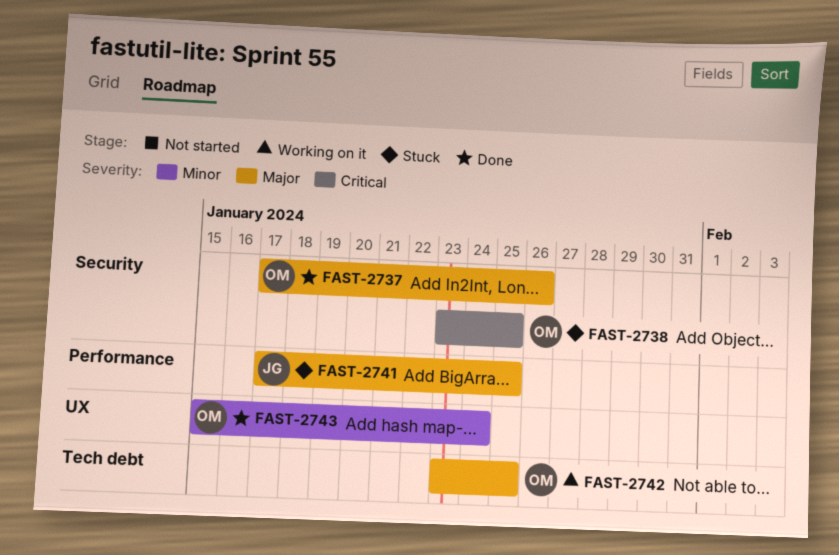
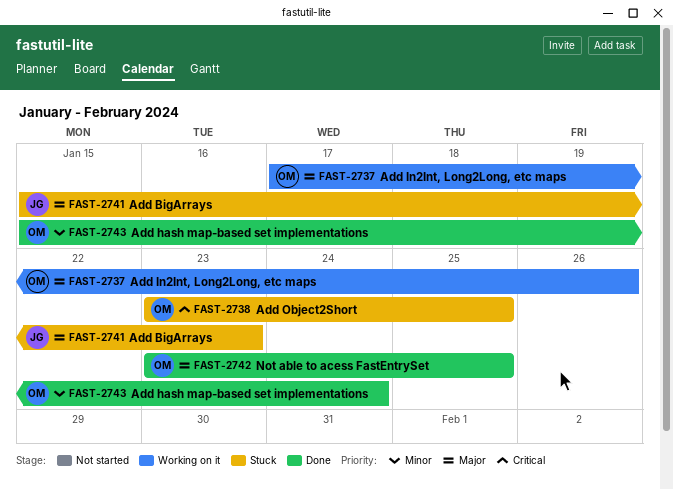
FAST-2737, status: Done -> Working on it
FAST-2741, start: Jan 17 -> Jan 15
FAST-2741, due: Jan 25 -> Jan 23
FAST-2742, status: Working on it -> Done

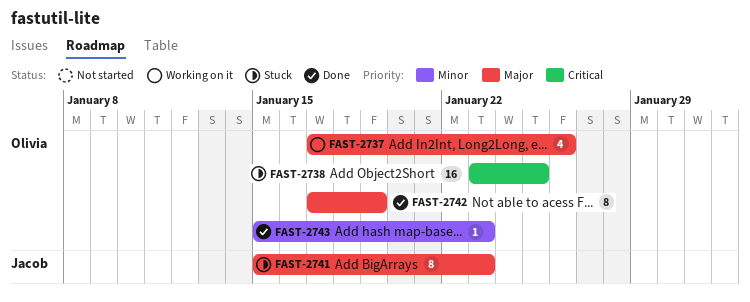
FAST-2742, start: Jan 23 -> Jan 17
FAST-2742, due: Jan 25 -> Jan 19
FAST-2743, due: Jan 24 -> Jan 23

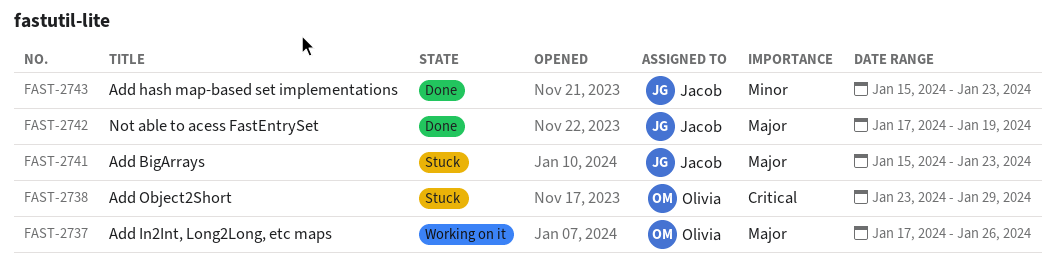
FAST-2738, due: Jan 25 -> Jan 29
FAST-2742, owner: Olivia -> Jacob
FAST-2743, owner: Olivia -> Jacob

